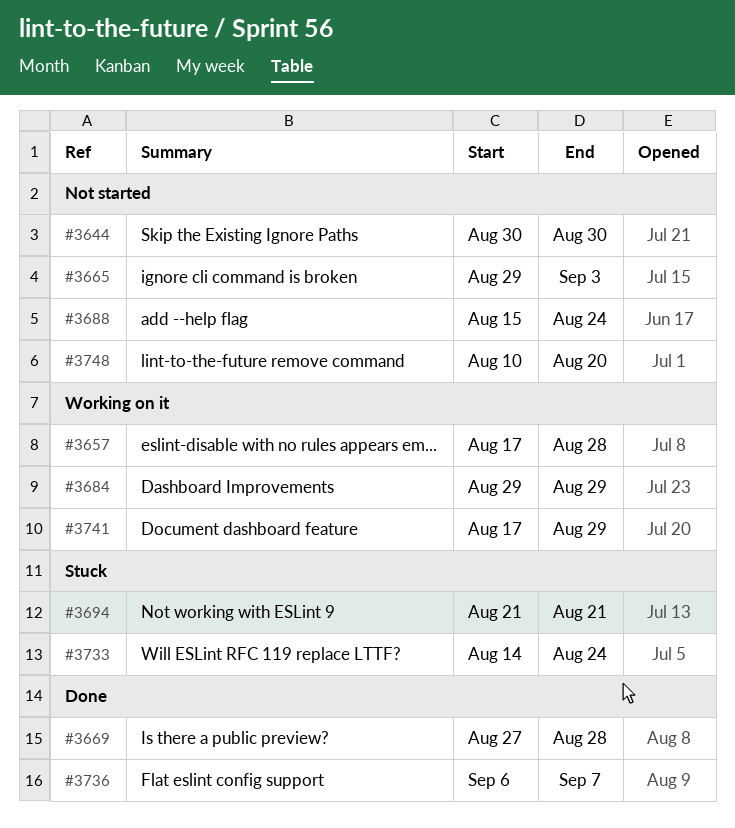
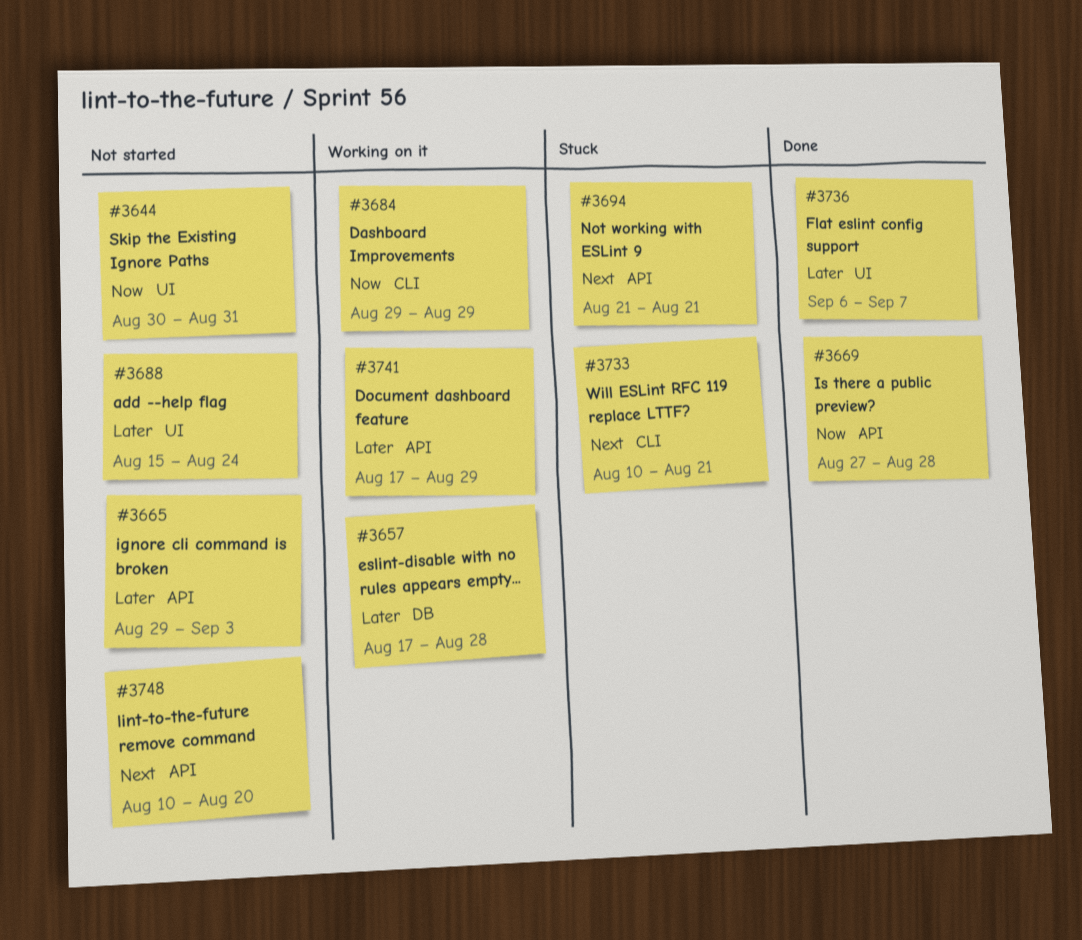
#3644, due: Aug 30 -> Aug 31
#3733, start: Aug 14 -> Aug 10
#3733, due: Aug 24 -> Aug 21

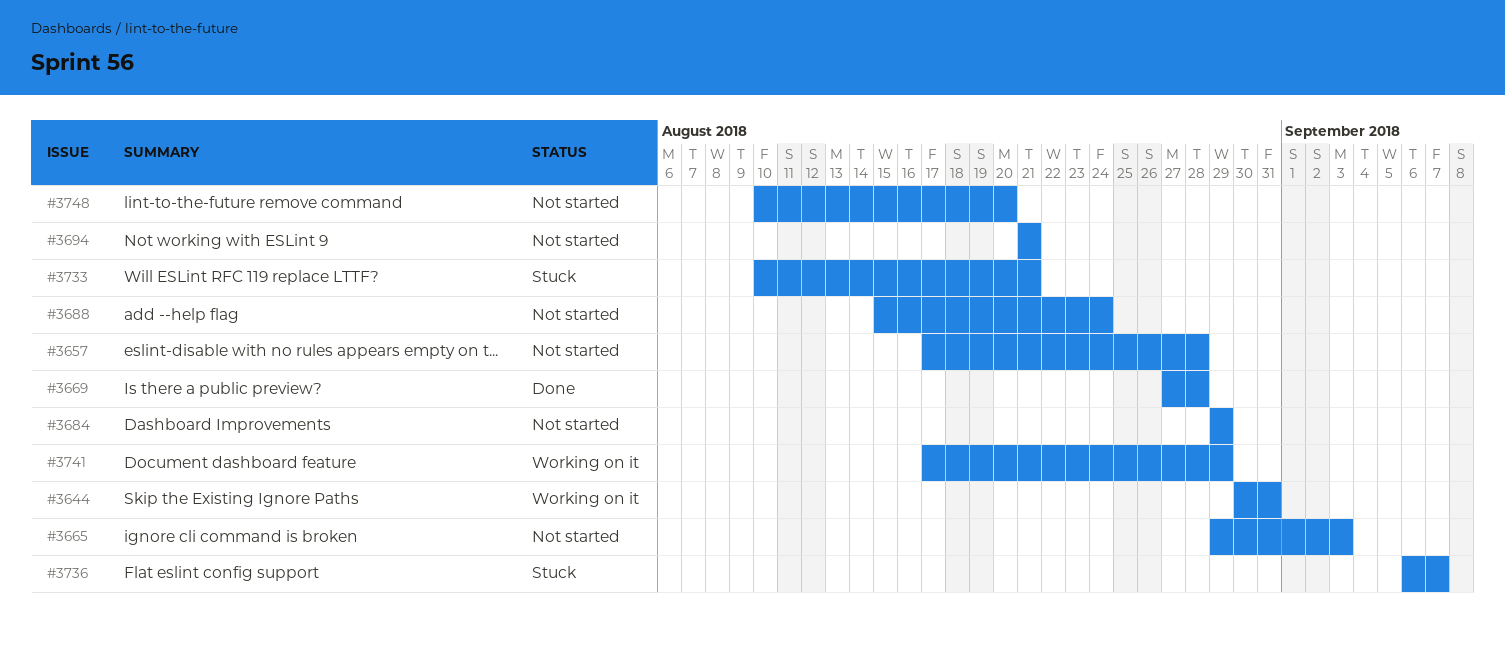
#3644, status: Not started -> Working on it
#3657, status: Working on it -> Not started
#3684, status: Working on it -> Not started
#3694, status: Stuck -> Not started
#3736, status: Done -> Stuck

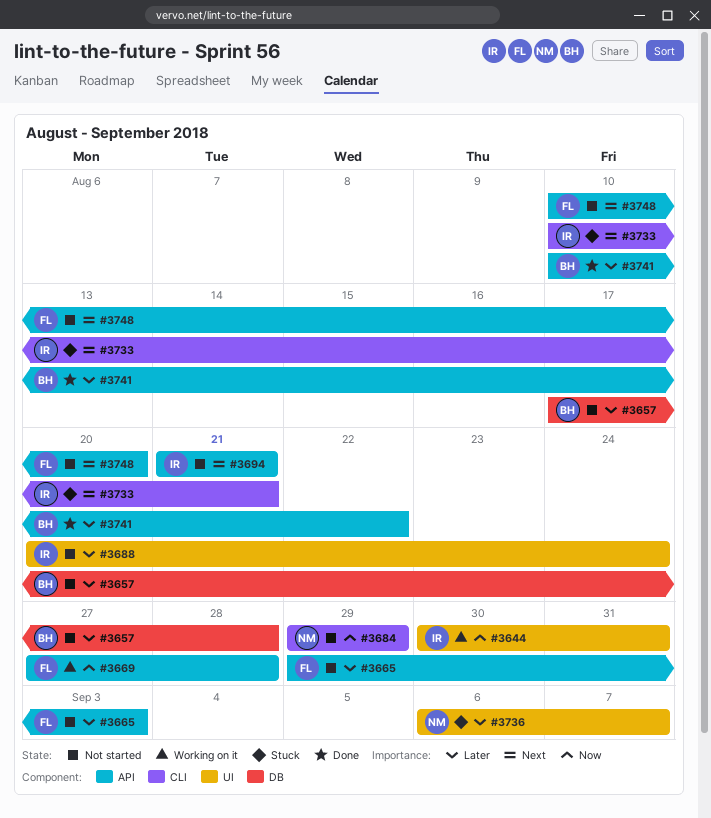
#3669, status: Done -> Working on it
#3688, start: Aug 15 -> Aug 20
#3741, status: Working on it -> Done
#3741, start: Aug 17 -> Aug 10
#3741, due: Aug 29 -> Aug 22

